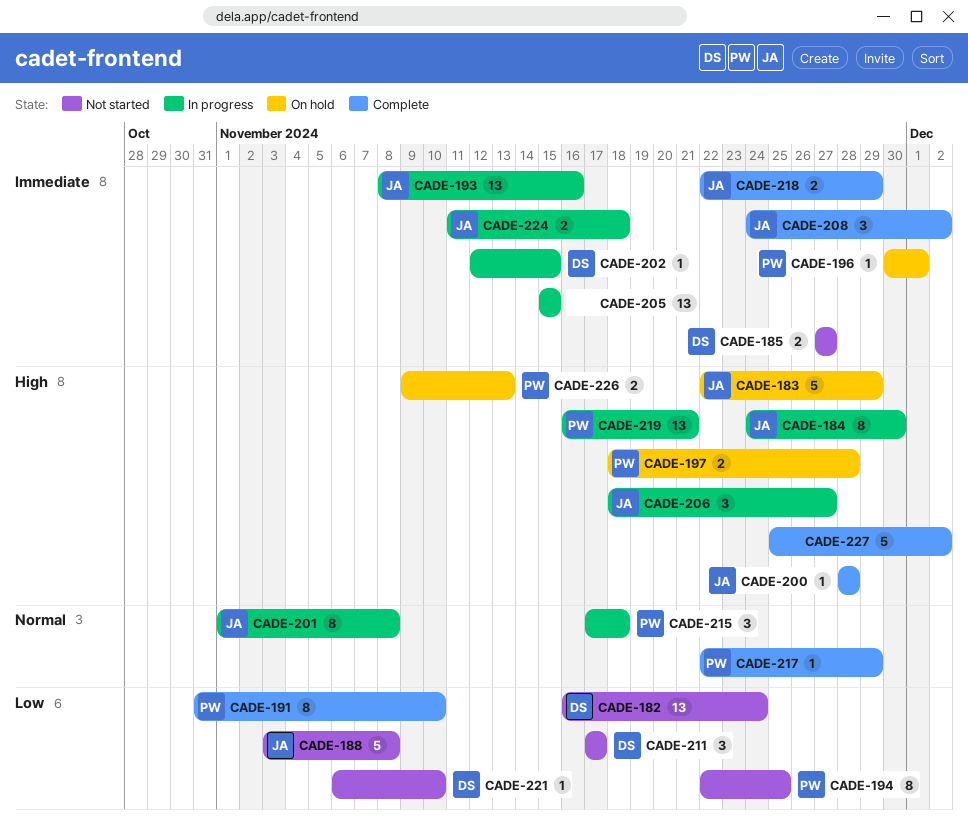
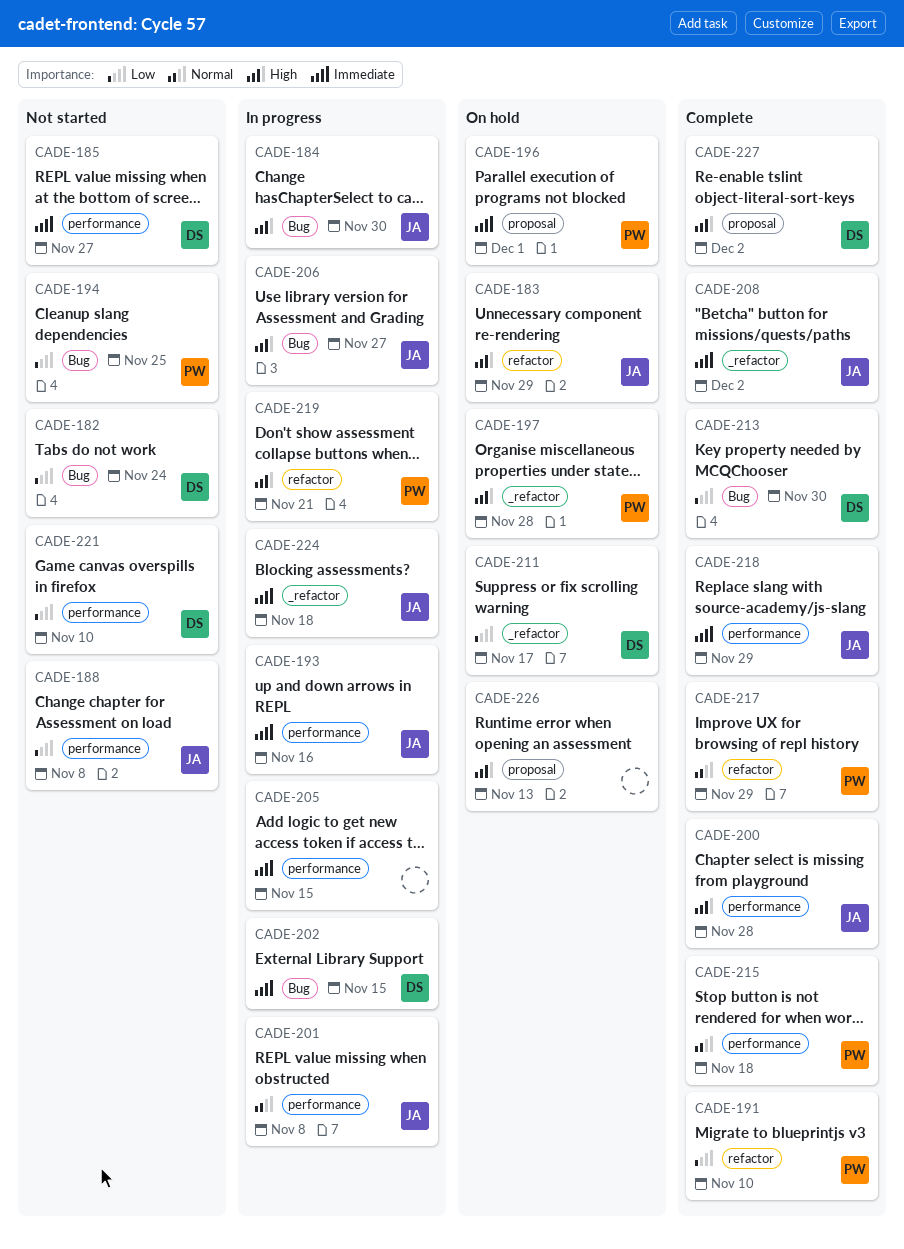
CADE-211, status: Not started -> On hold
CADE-213: none -> present
CADE-215, status: In progress -> Complete
CADE-226, owner: PW -> none
CADE-227, owner: none -> DS

